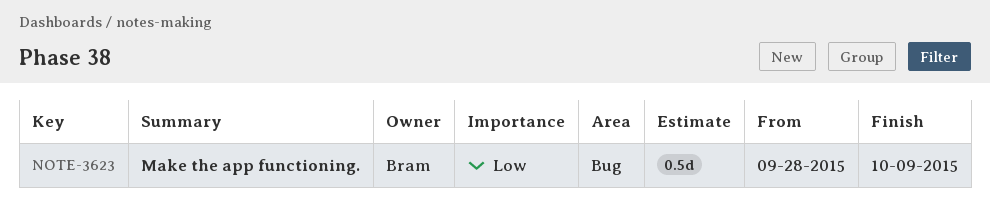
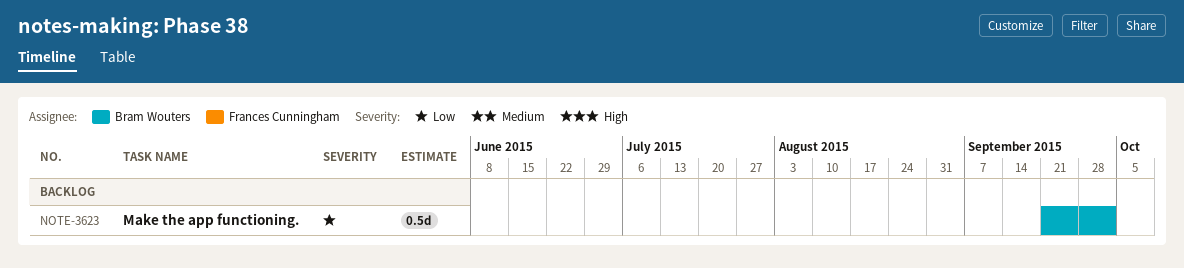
NOTE-3623, start: Sep 28 -> Sep 21
NOTE-3623, due: Oct 9 -> Oct 2

